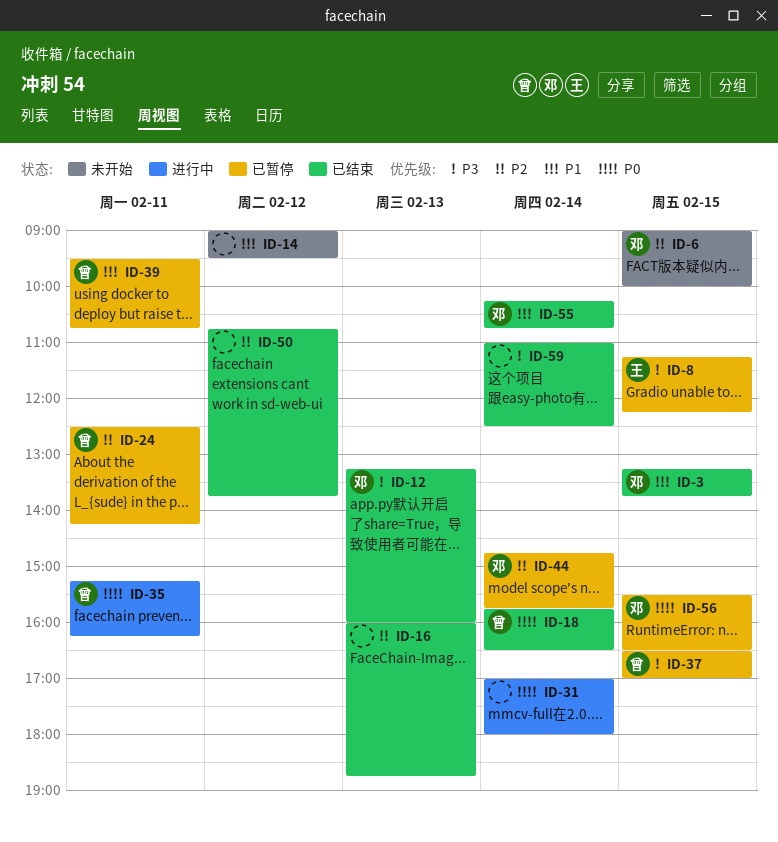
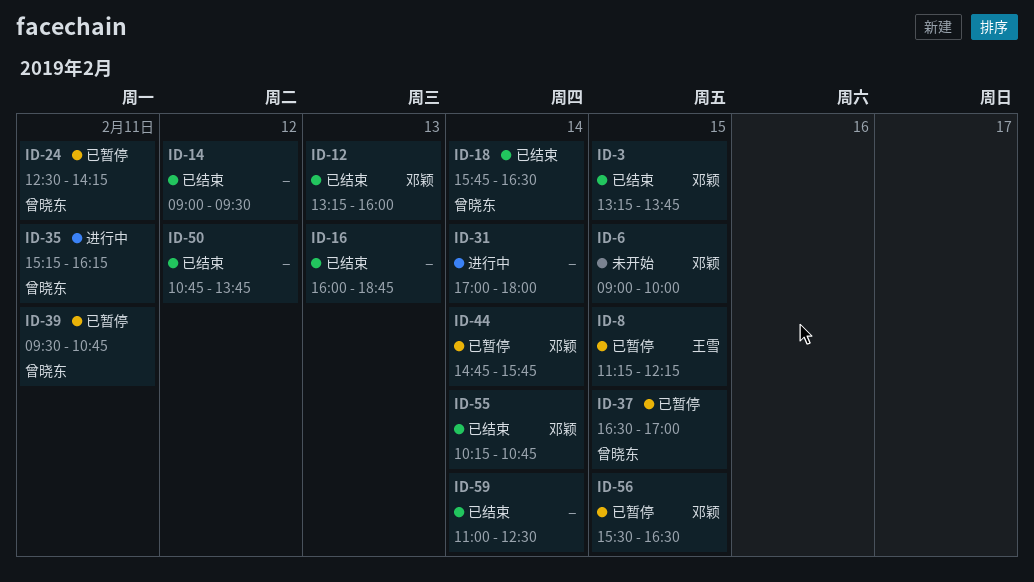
ID-14, status: 未开始 -> 已结束

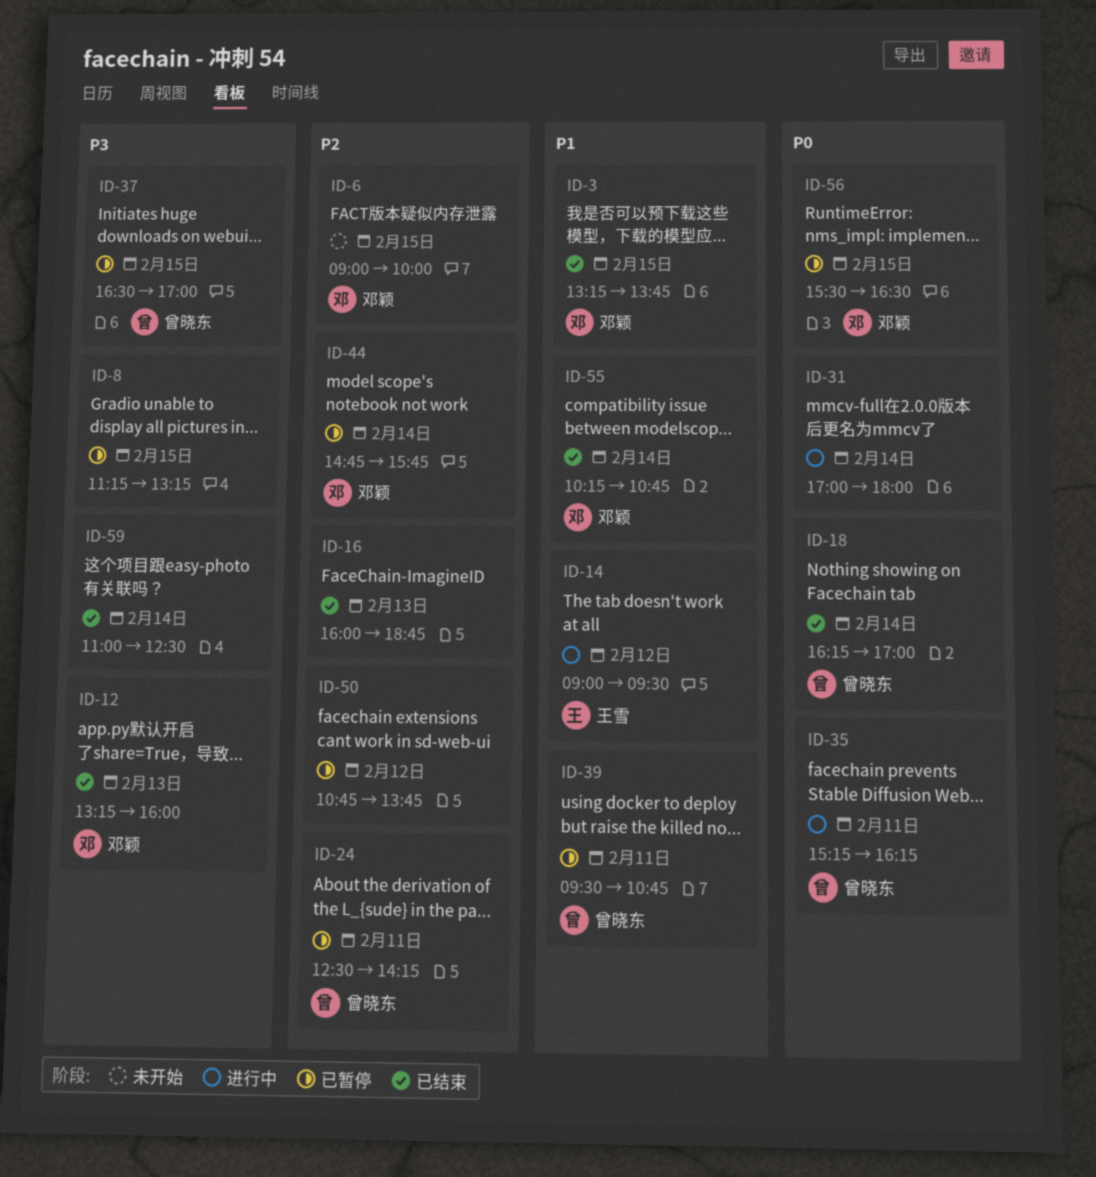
ID-8, owner: 王雪 -> none
ID-8, ends: 12:15 -> 13:15
ID-14, status: 已结束 -> 进行中
ID-14, owner: none -> 王雪
ID-18, begins: 15:45 -> 16:15
ID-18, ends: 16:30 -> 17:00
ID-50, status: 已结束 -> 已暂停

